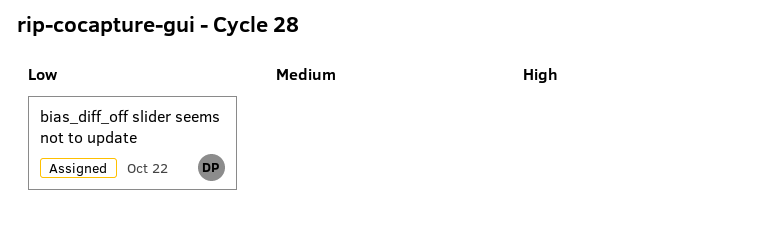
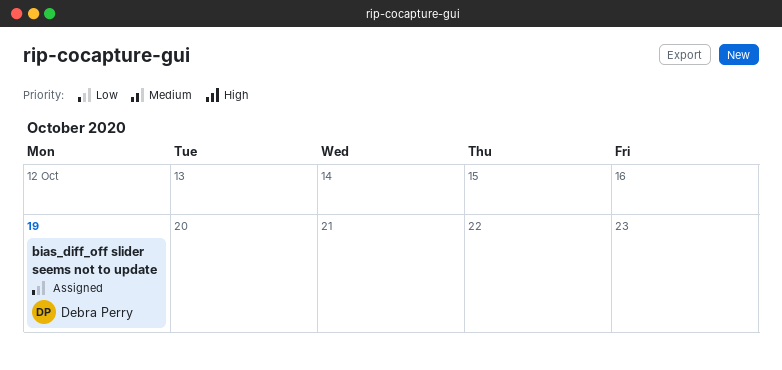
bias_diff_off slider seems not to update, due: Oct 22 -> Oct 19

